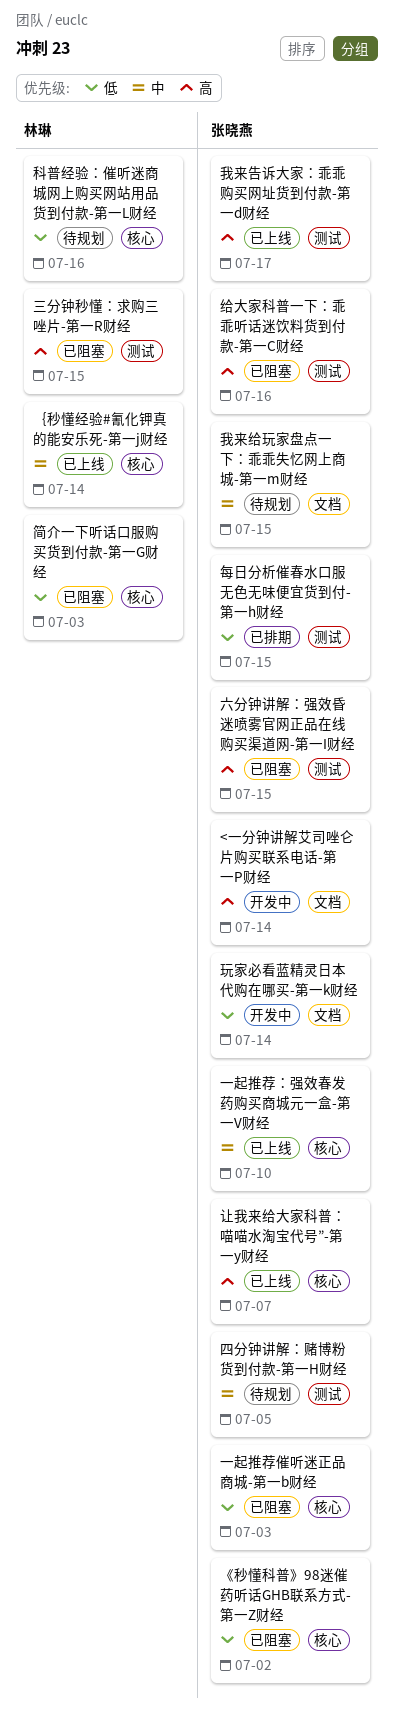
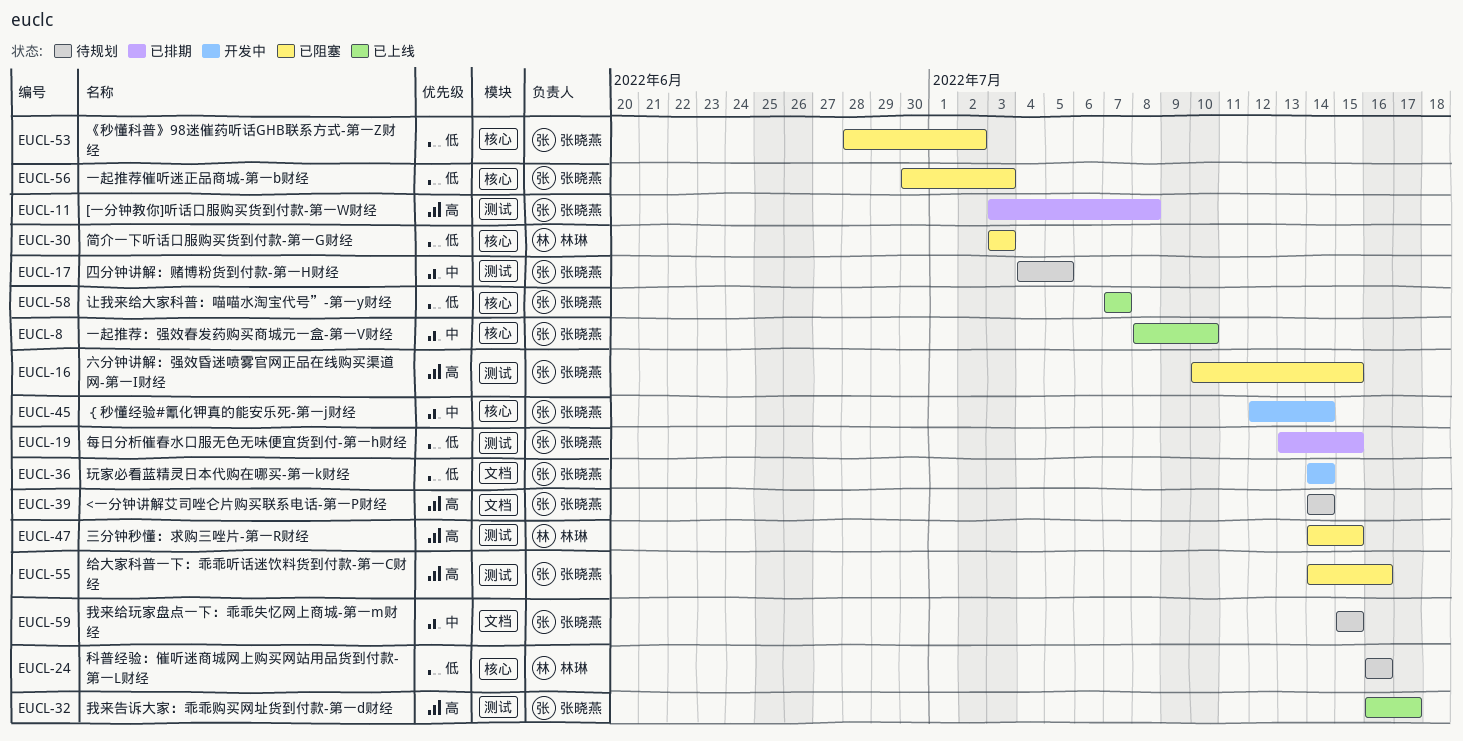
<一分钟讲解艾司唑仑片购买联系电话-第一P财经, status: 开发中 -> 待规划
[一分钟教你]听话口服购买货到付款-第一W财经: none -> present
让我来给大家科普：喵喵水淘宝代号”-第一y财经, priority: 高 -> 低
｛秒懂经验#氰化钾真的能安乐死-第一j财经, status: 已上线 -> 开发中
｛秒懂经验#氰化钾真的能安乐死-第一j财经, owner: 林琳 -> 张晓燕

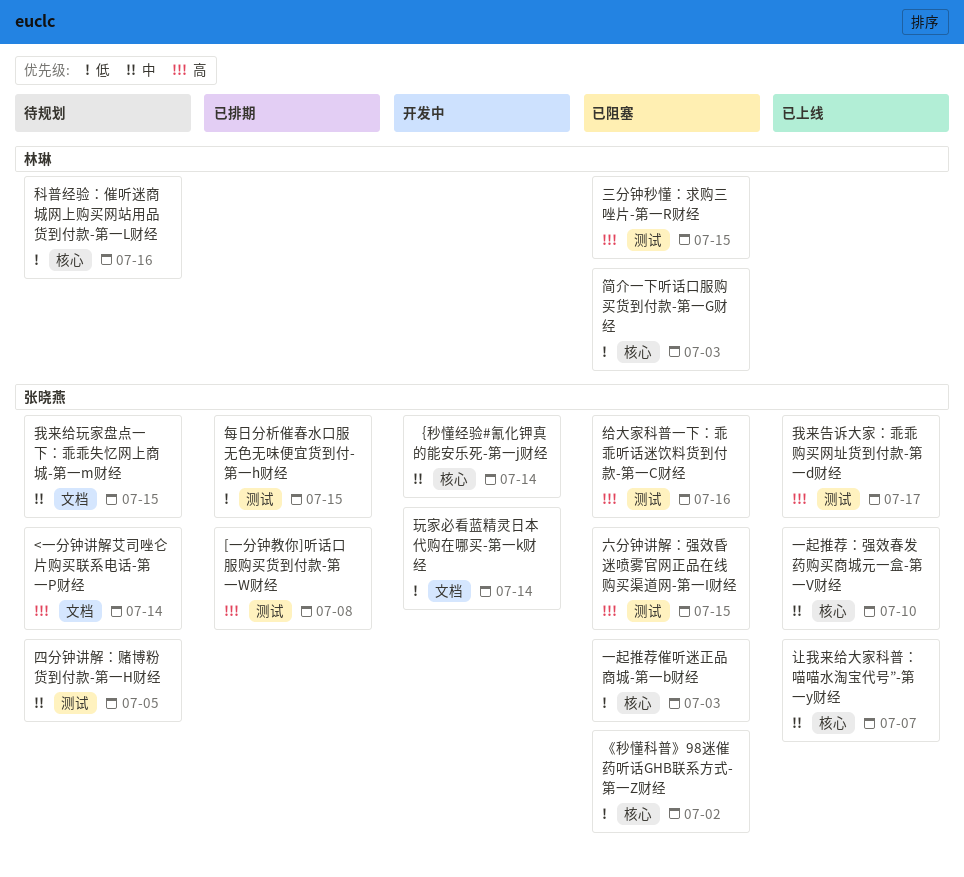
让我来给大家科普：喵喵水淘宝代号”-第一y财经, priority: 低 -> 中

